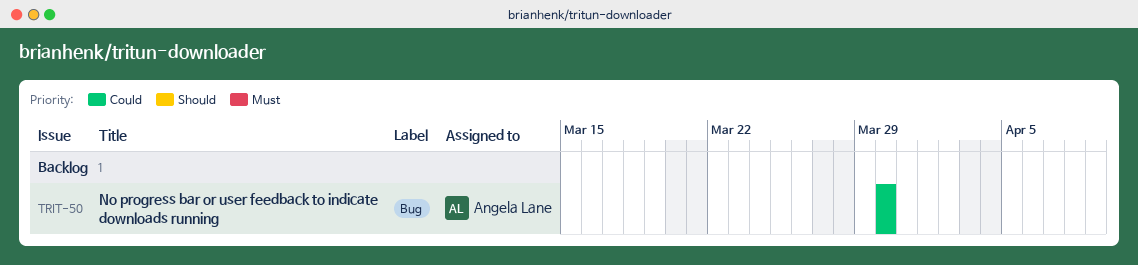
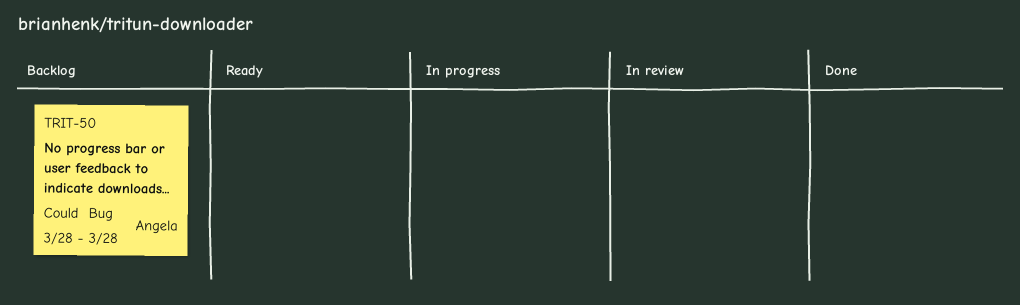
TRIT-50, start: Mar 30 -> Mar 28
TRIT-50, due: Mar 30 -> Mar 28

